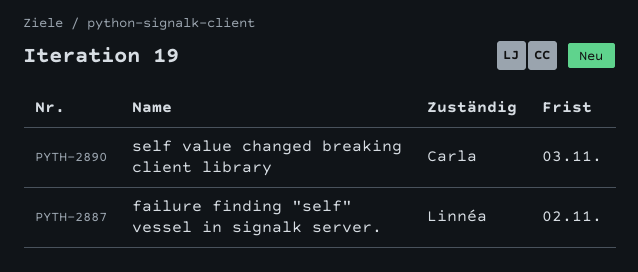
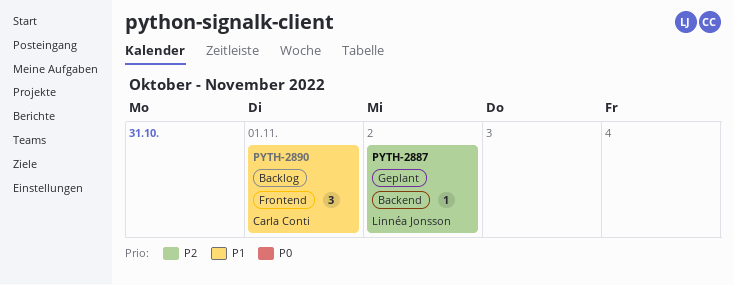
PYTH-2890, due: Nov 3 -> Nov 1

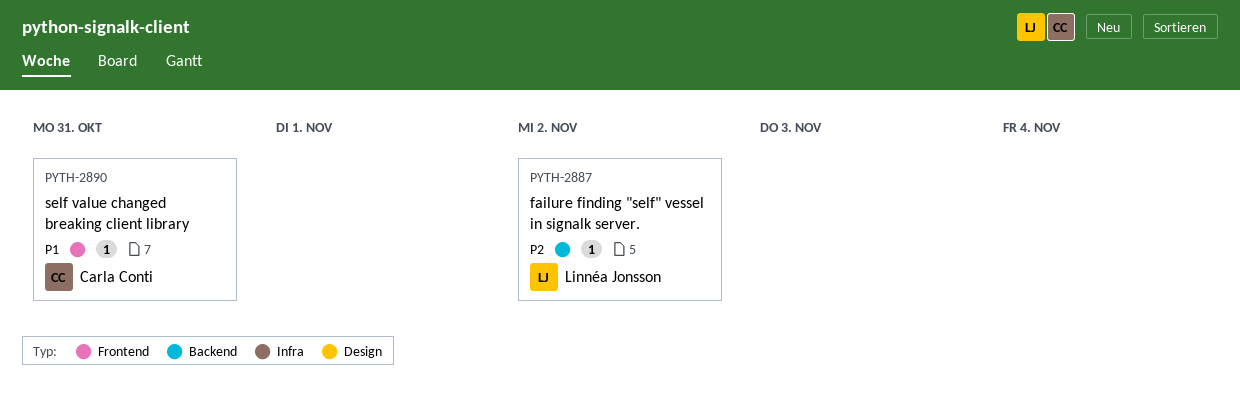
PYTH-2890, estimate: 3 -> 1
PYTH-2890, due: Nov 1 -> Oct 31

